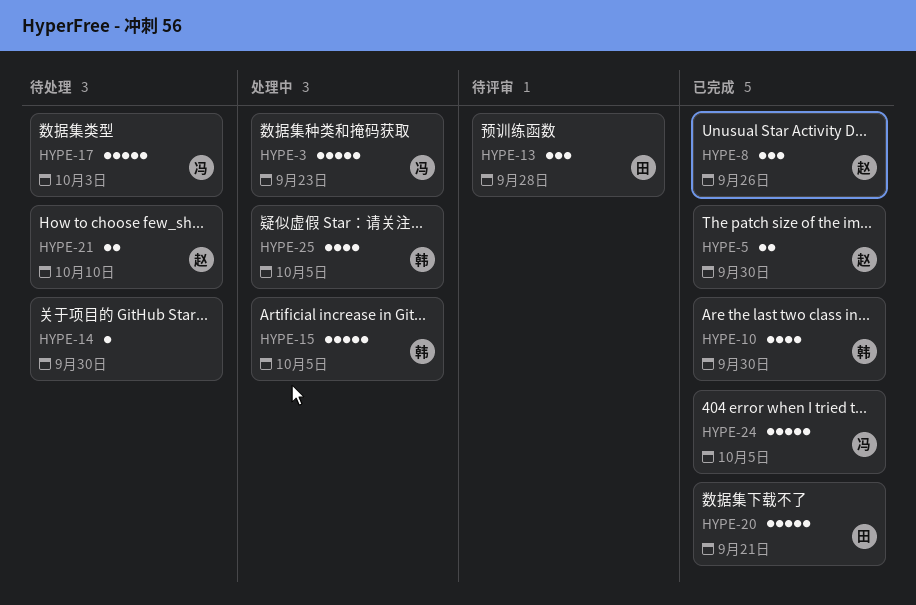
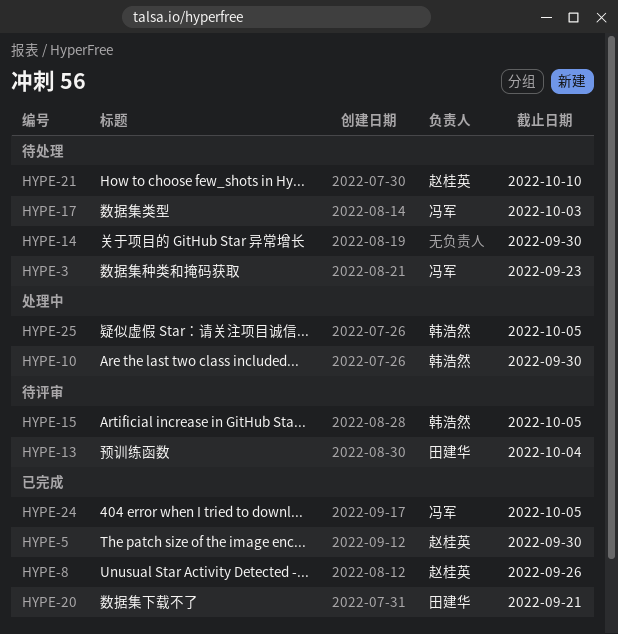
HYPE-3, status: 处理中 -> 待处理
HYPE-10, status: 已完成 -> 处理中
HYPE-13, due: Sep 28 -> Oct 4
HYPE-15, status: 处理中 -> 待评审

